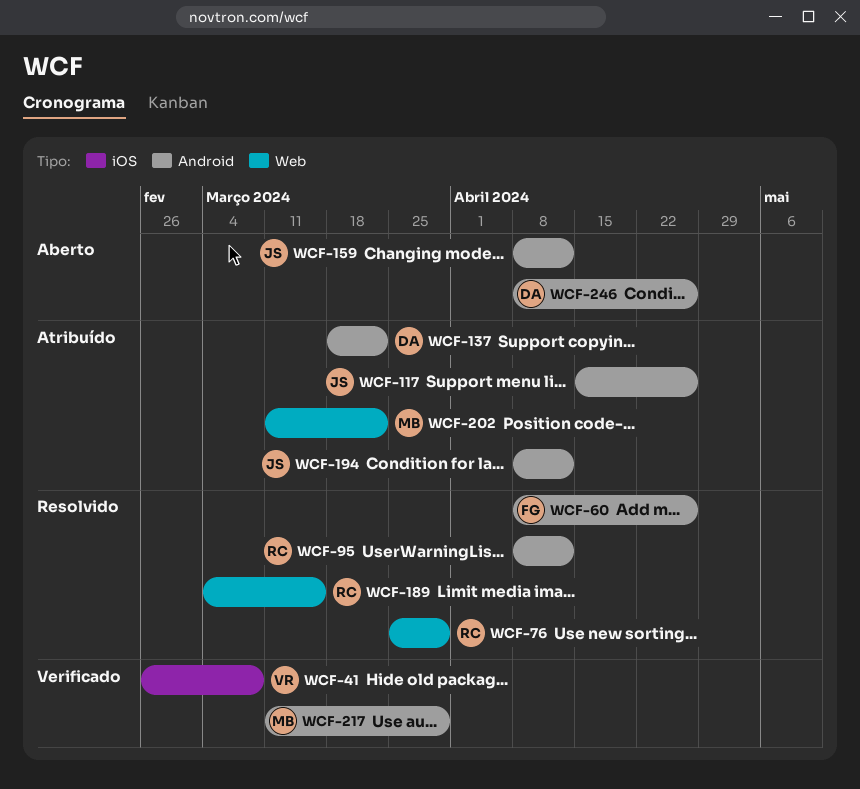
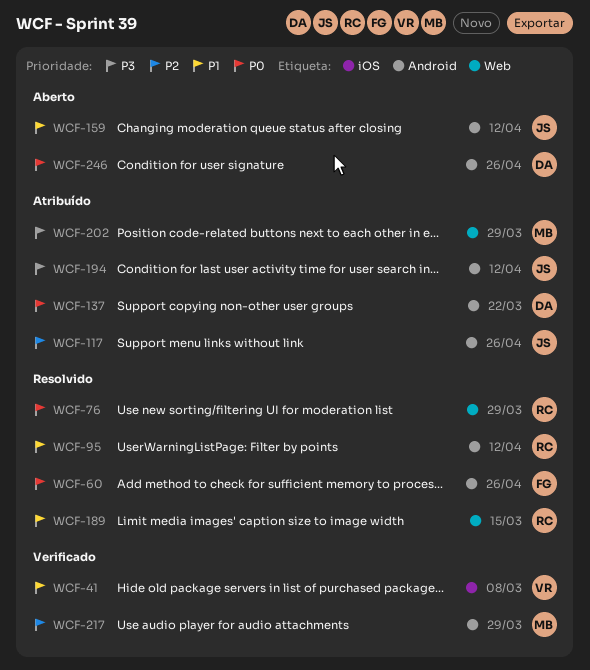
WCF-202, due: Mar 22 -> Mar 29

